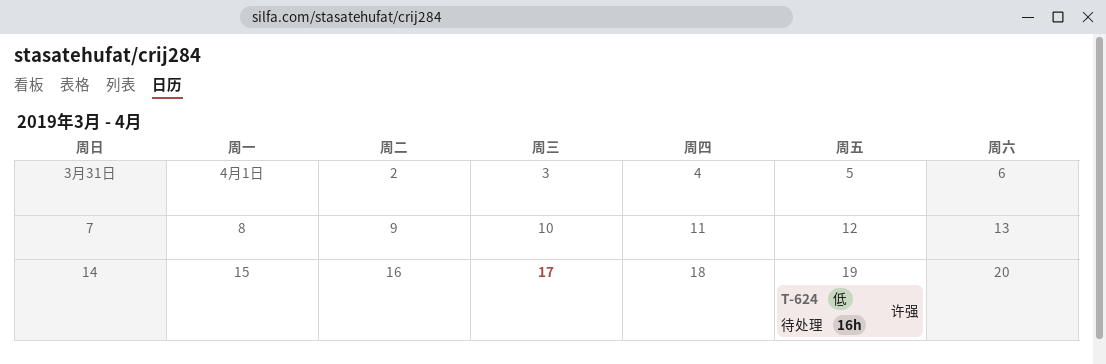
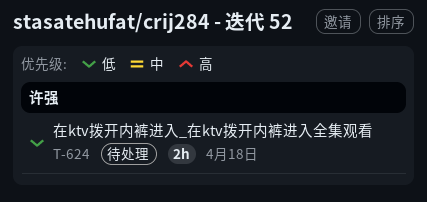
T-624, estimate: 16h -> 2h
T-624, due: Apr 19 -> Apr 18

